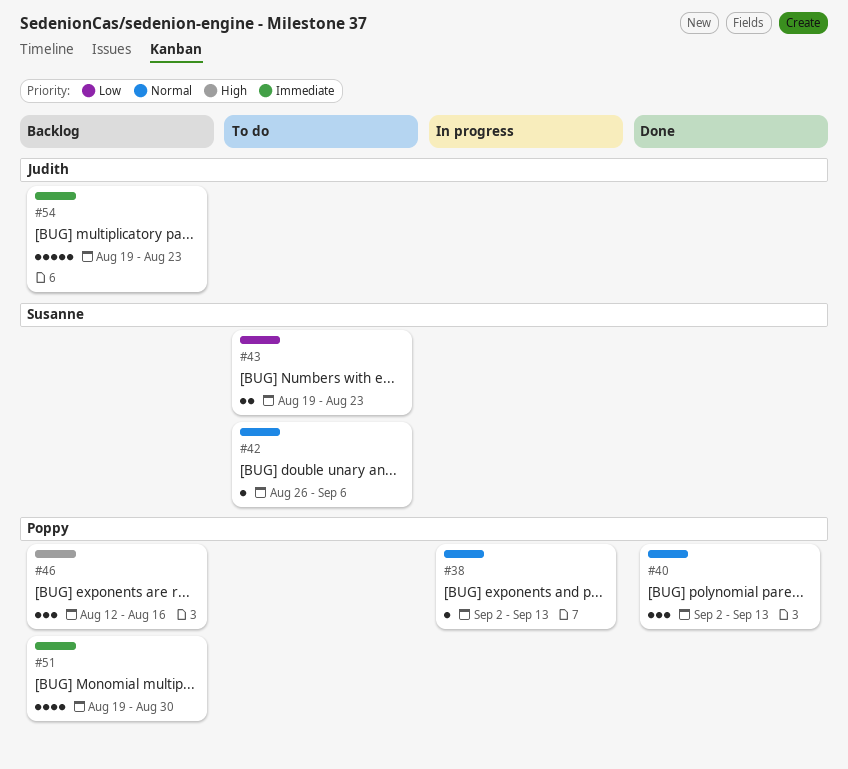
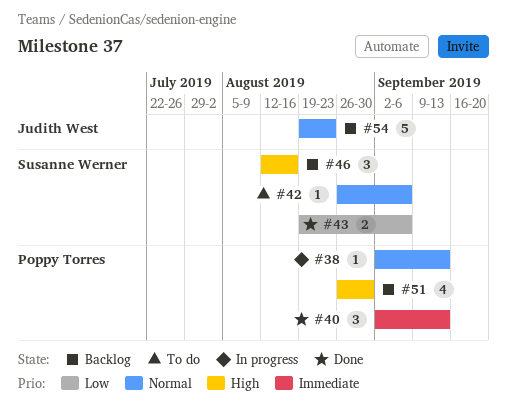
#40, priority: Normal -> Immediate
#43, status: To do -> Done
#43, due: Aug 23 -> Sep 6
#46, owner: Poppy Torres -> Susanne Werner
#51, priority: Immediate -> High
#51, start: Aug 19 -> Aug 26
#54, priority: Immediate -> Normal

